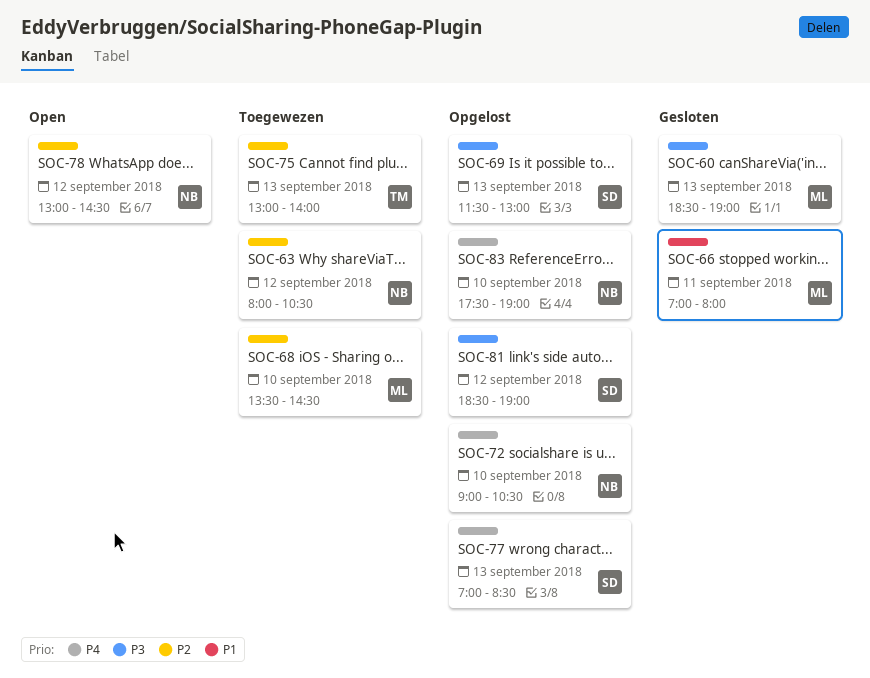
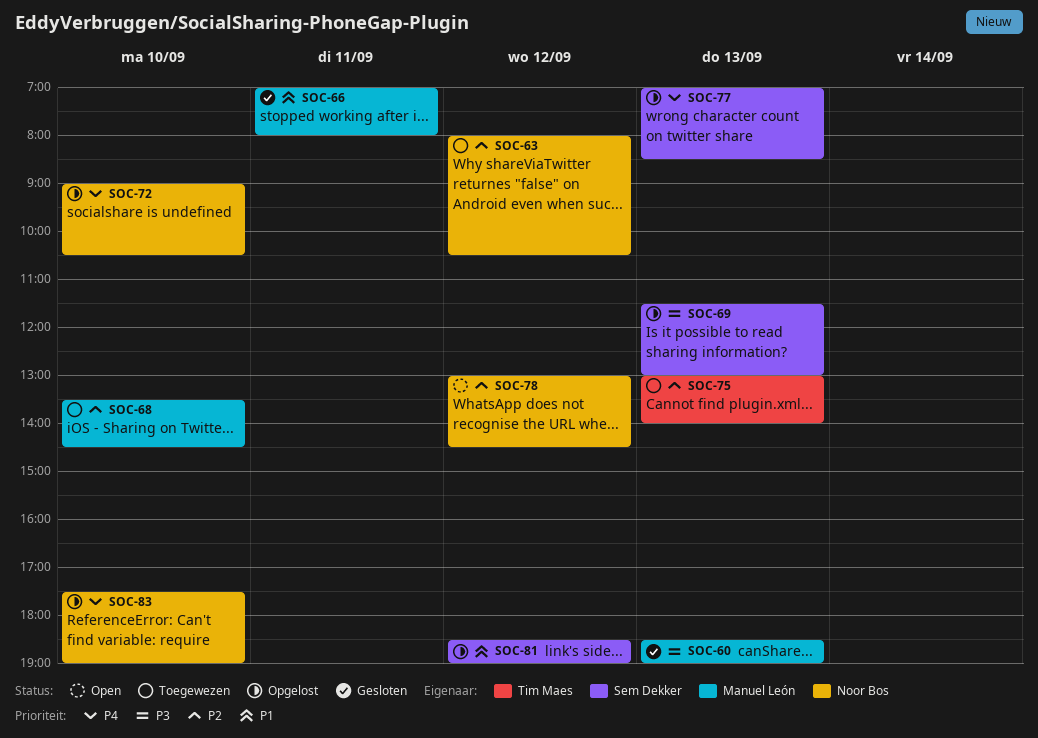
SOC-81, priority: P3 -> P1

